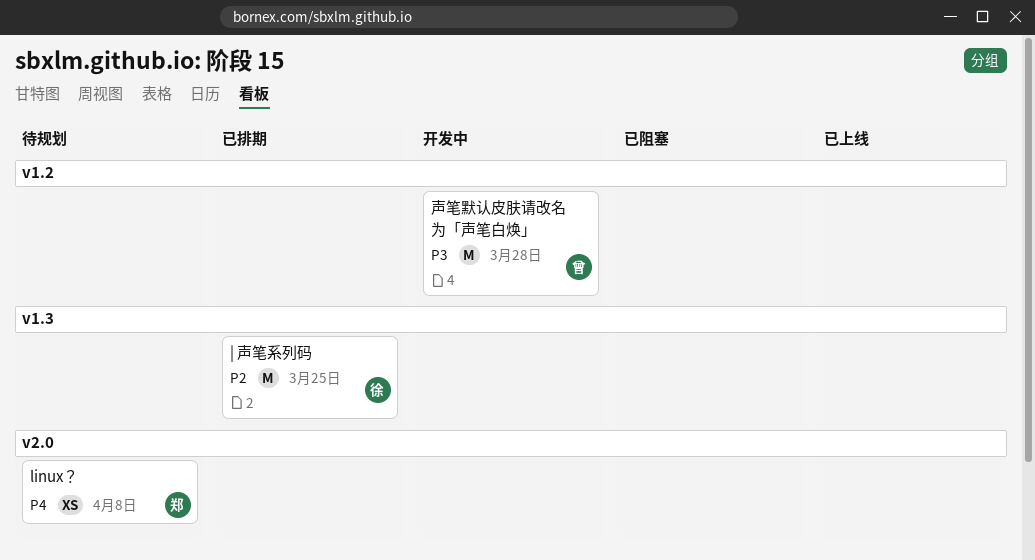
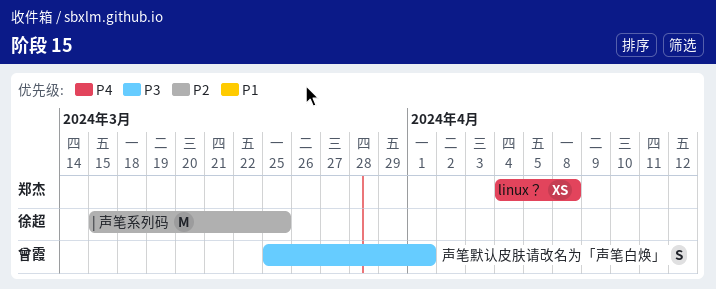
声笔默认皮肤请改名为「声笔白焕」, estimate: M -> S
声笔默认皮肤请改名为「声笔白焕」, due: Mar 28 -> Apr 1

